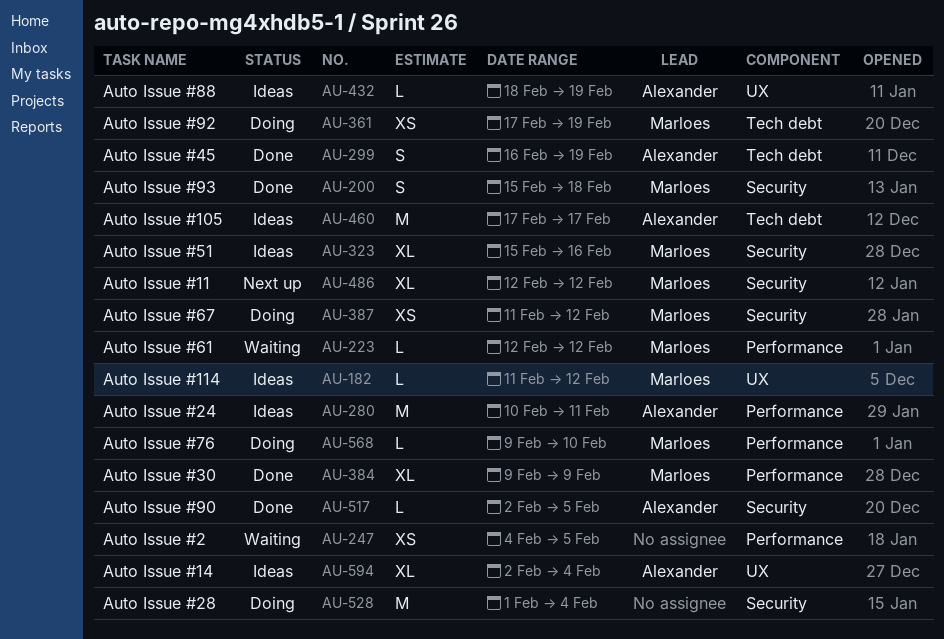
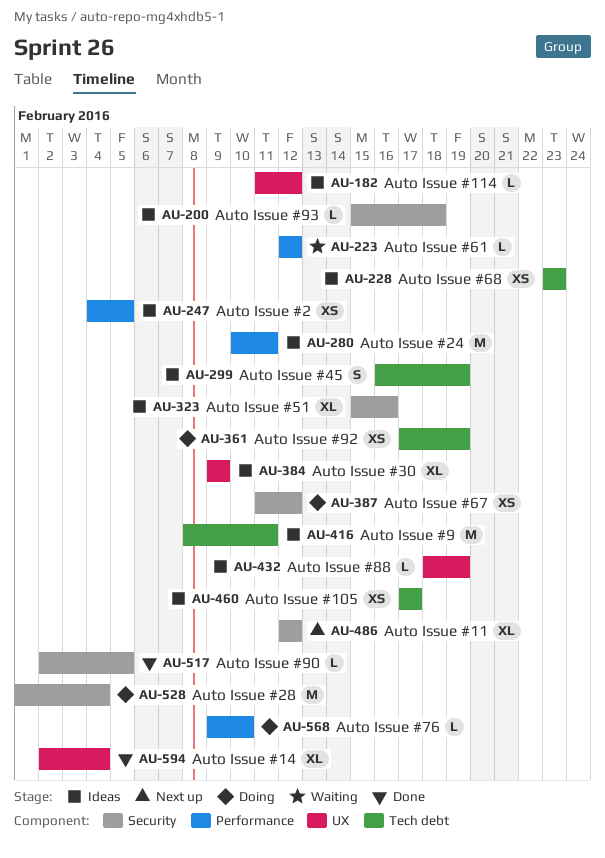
AU-200, status: Done -> Ideas
AU-200, estimate: S -> L
AU-228: none -> present
AU-247, status: Waiting -> Ideas
AU-299, status: Done -> Ideas
AU-384, status: Done -> Ideas
AU-384, label: Performance -> UX
AU-416: none -> present
AU-460, estimate: M -> XS
AU-594, status: Ideas -> Done

